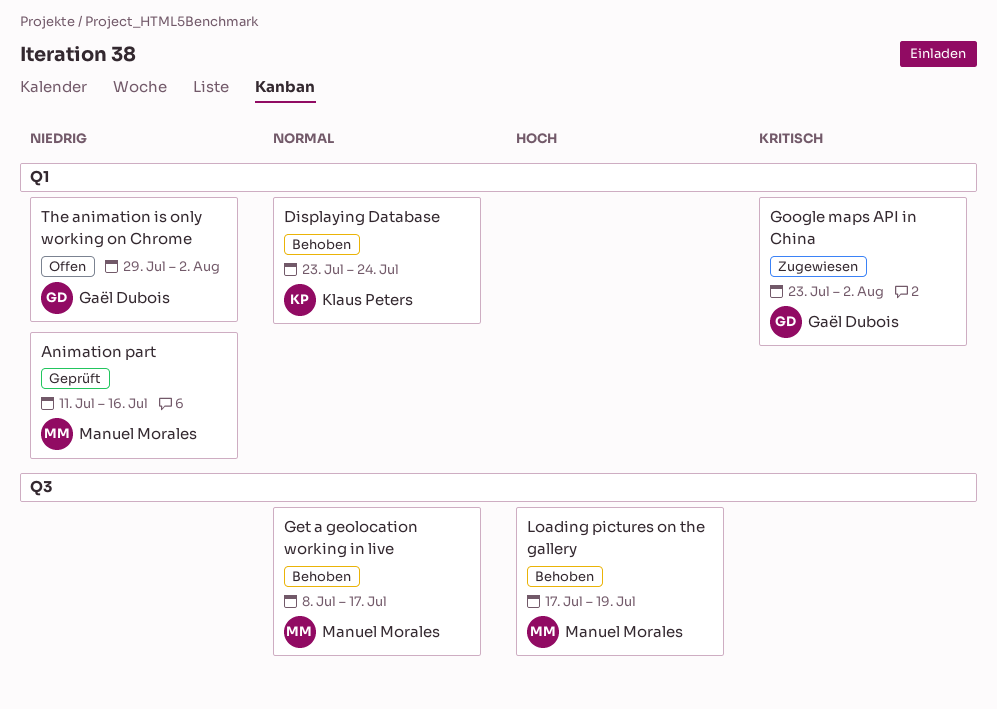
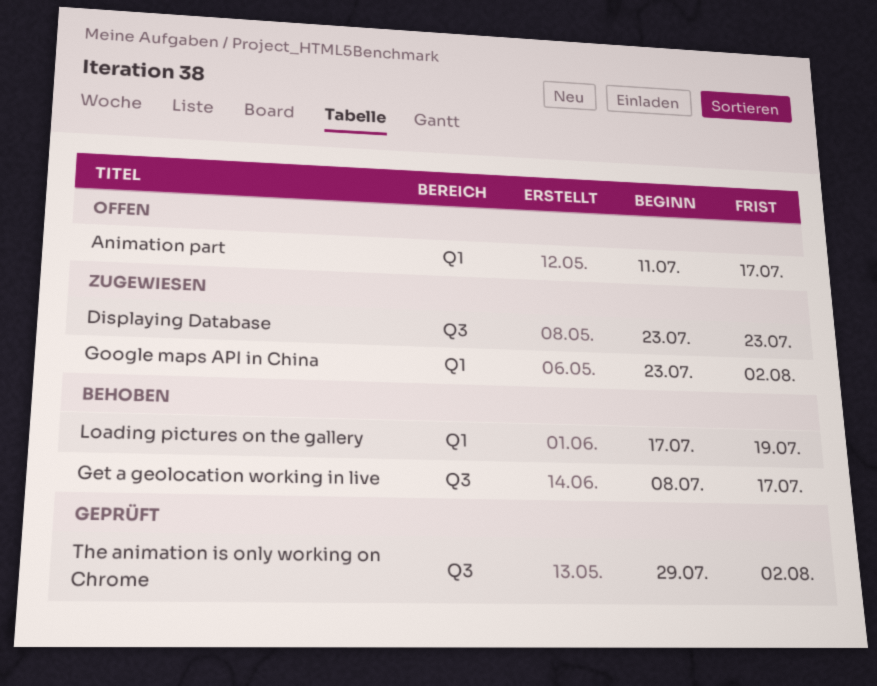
Animation part, status: Geprüft -> Offen
Animation part, due: Jul 16 -> Jul 17
Displaying Database, status: Behoben -> Zugewiesen
Displaying Database, label: Q1 -> Q3
Displaying Database, due: Jul 24 -> Jul 23
Loading pictures on the gallery, label: Q3 -> Q1
The animation is only working on Chrome, status: Offen -> Geprüft
The animation is only working on Chrome, label: Q1 -> Q3

